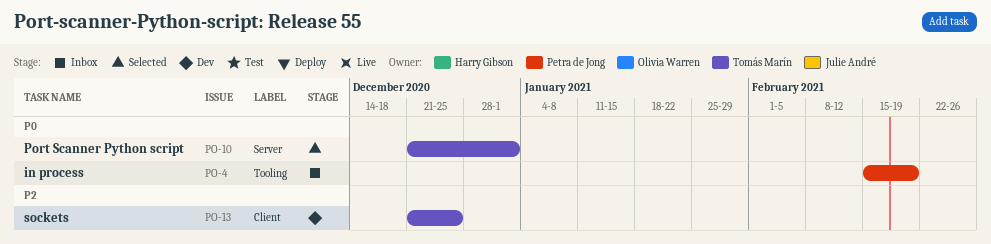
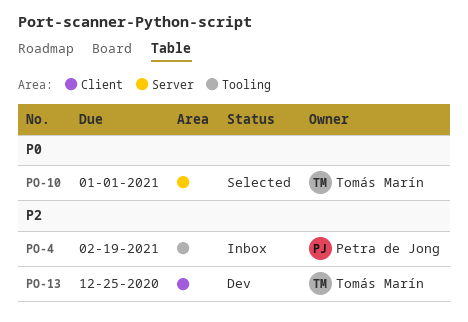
PO-4, priority: P0 -> P2

